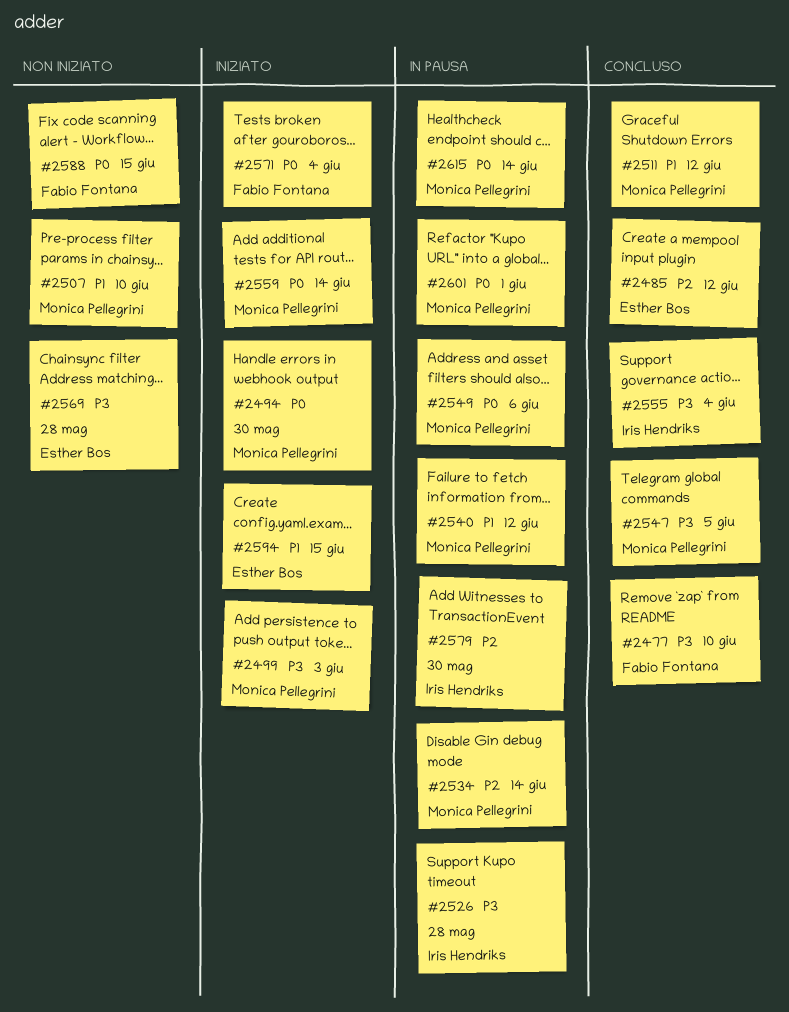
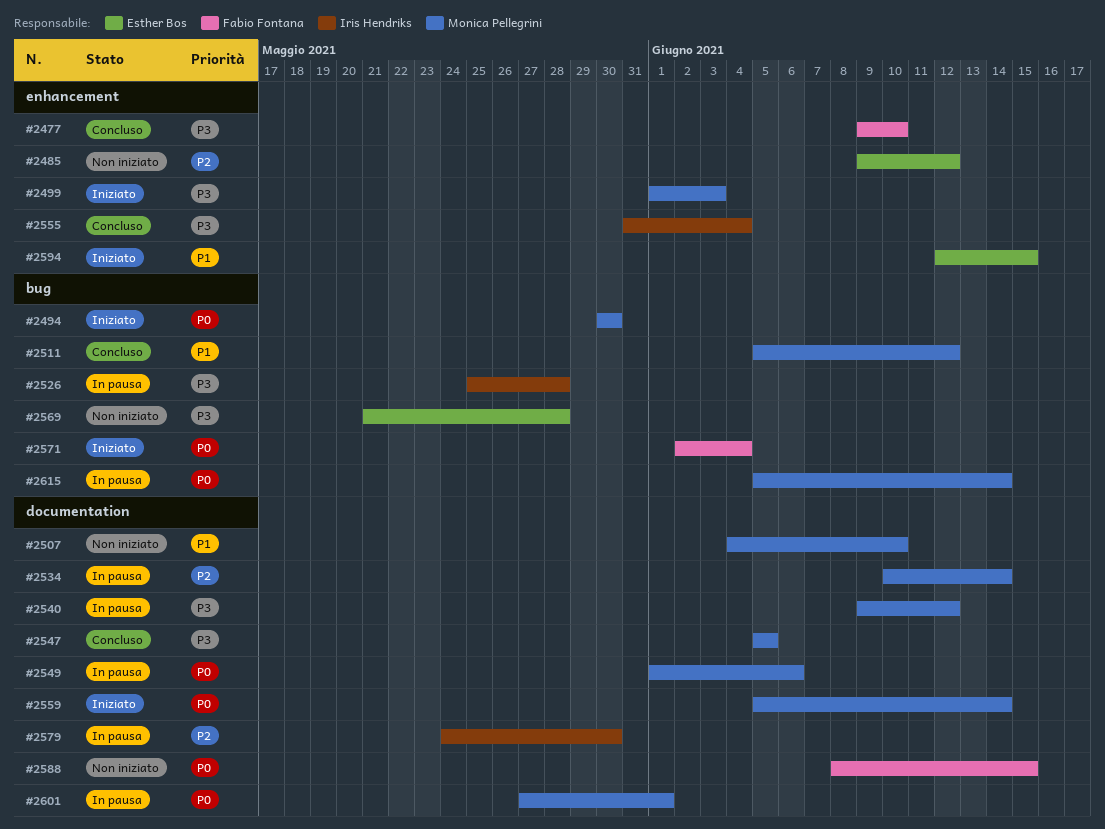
#2485, status: Concluso -> Non iniziato
#2540, priority: P1 -> P3

